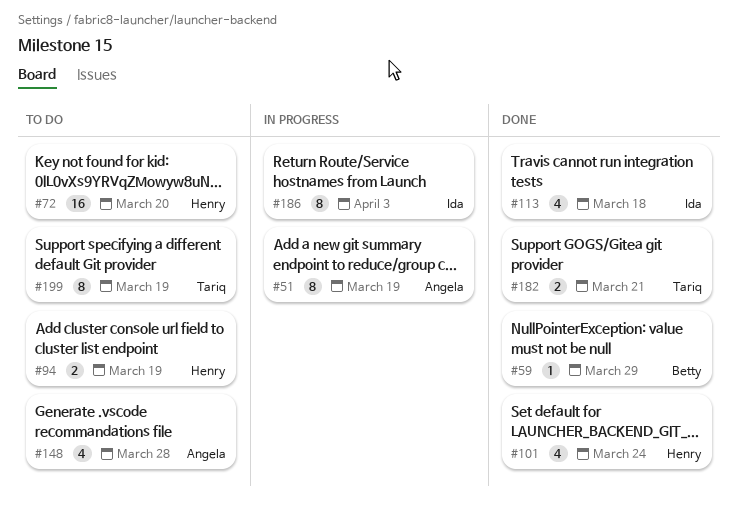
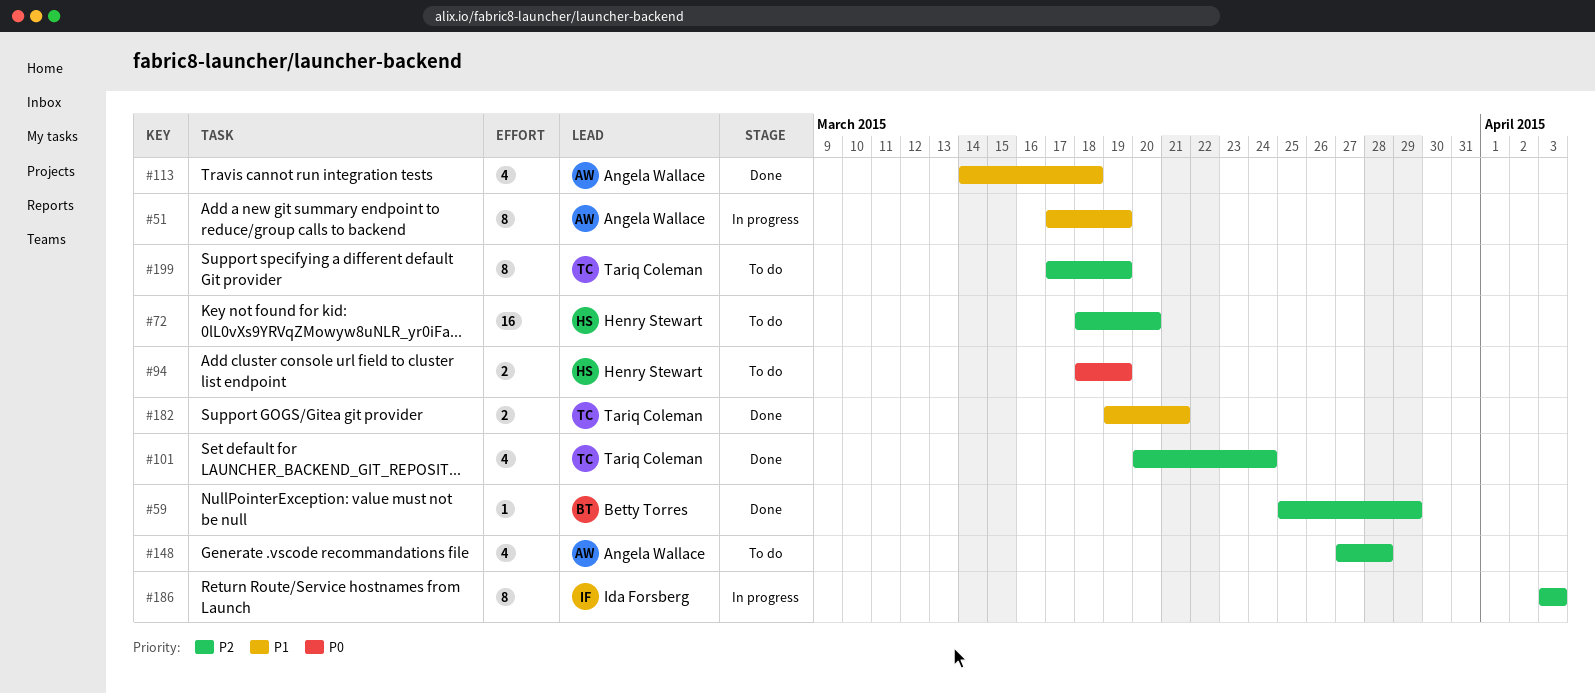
#101, owner: Henry Stewart -> Tariq Coleman
#113, owner: Ida Forsberg -> Angela Wallace

